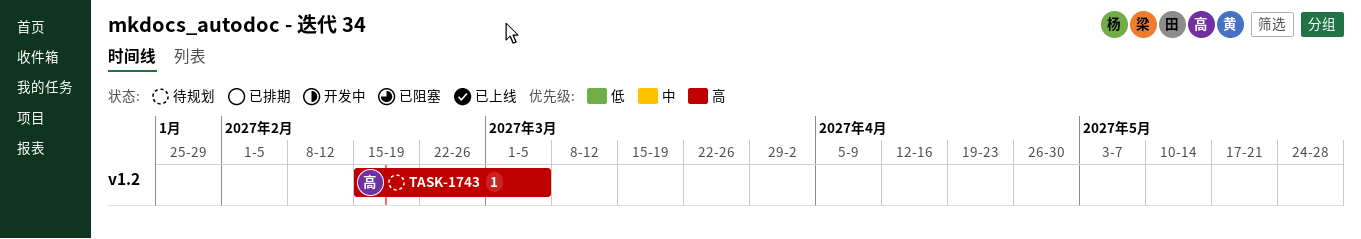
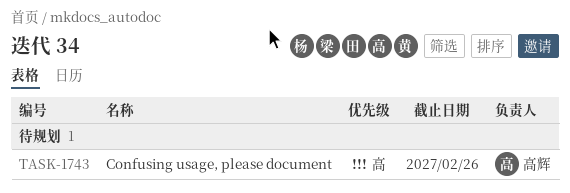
TASK-1743, due: Mar 5 -> Feb 26

